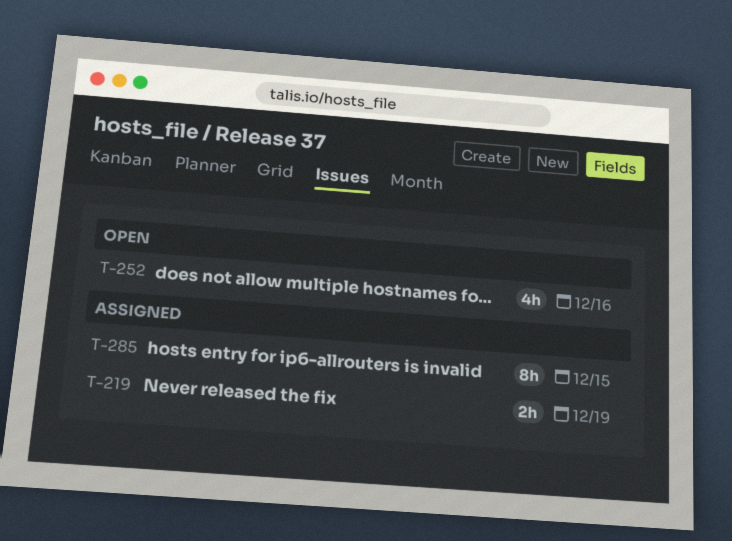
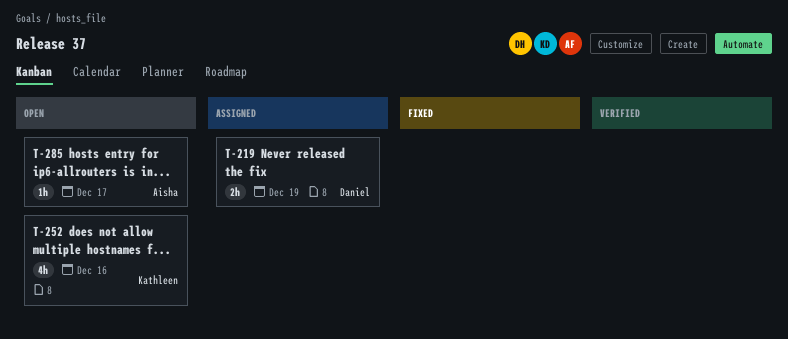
T-285, status: Assigned -> Open
T-285, estimate: 8h -> 1h
T-285, due: Dec 15 -> Dec 17

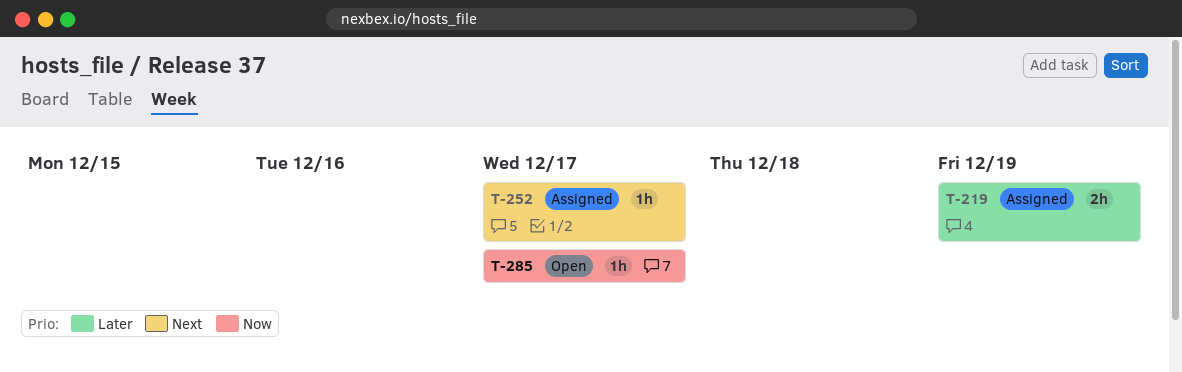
T-252, status: Open -> Assigned
T-252, estimate: 4h -> 1h
T-252, due: Dec 16 -> Dec 17

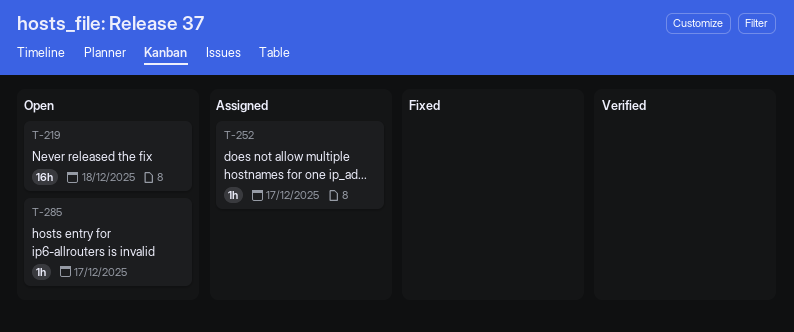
T-219, status: Assigned -> Open
T-219, estimate: 2h -> 16h
T-219, due: Dec 19 -> Dec 18

